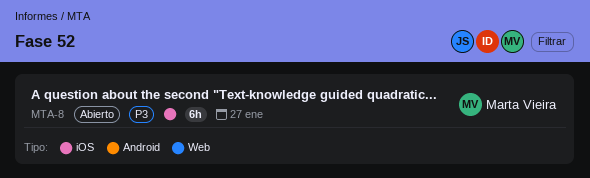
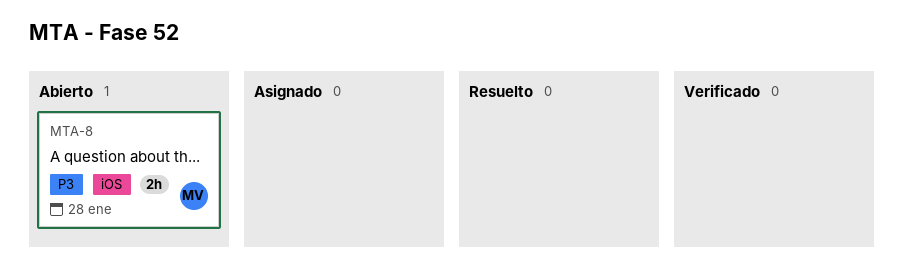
MTA-8, estimate: 6h -> 2h
MTA-8, due: Jan 27 -> Jan 28

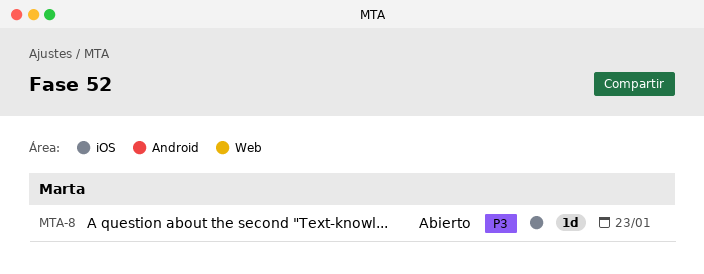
MTA-8, estimate: 2h -> 1d
MTA-8, due: Jan 28 -> Jan 23

